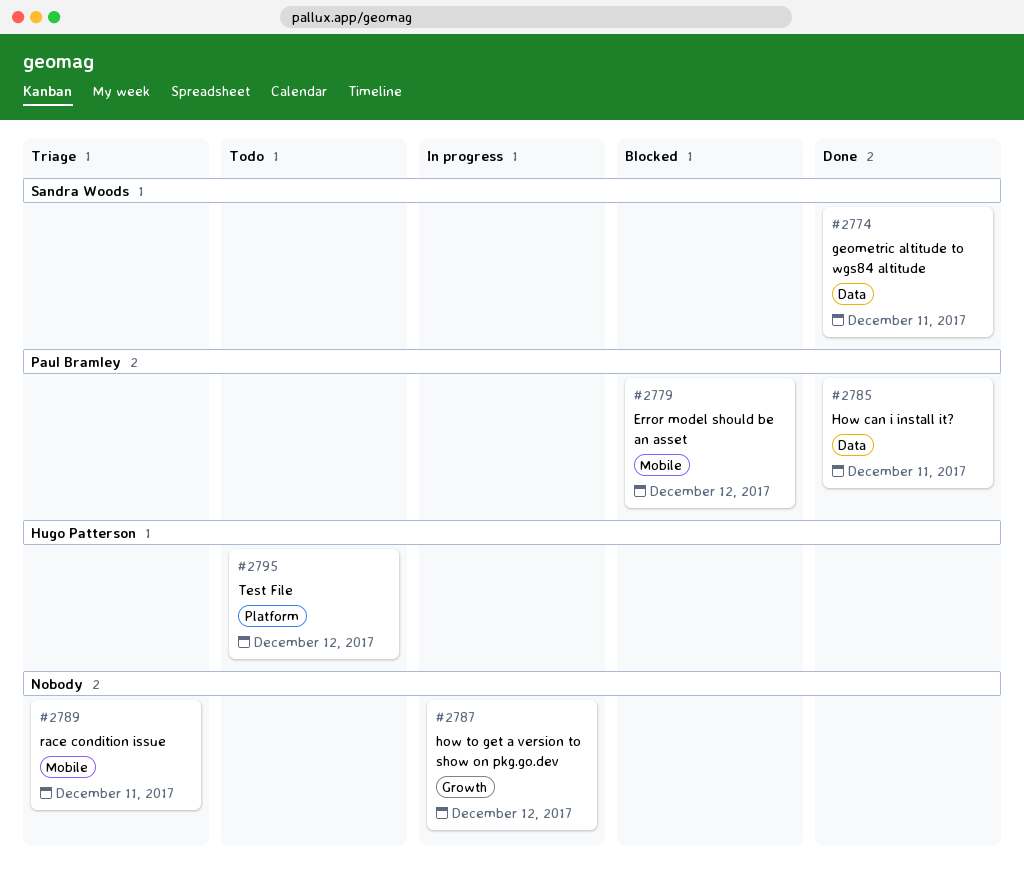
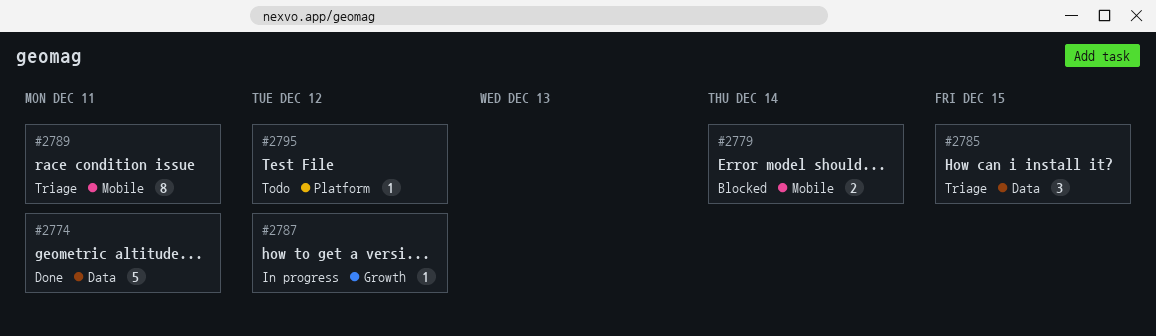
#2779, due: Dec 12 -> Dec 14
#2785, status: Done -> Triage
#2785, due: Dec 11 -> Dec 15

